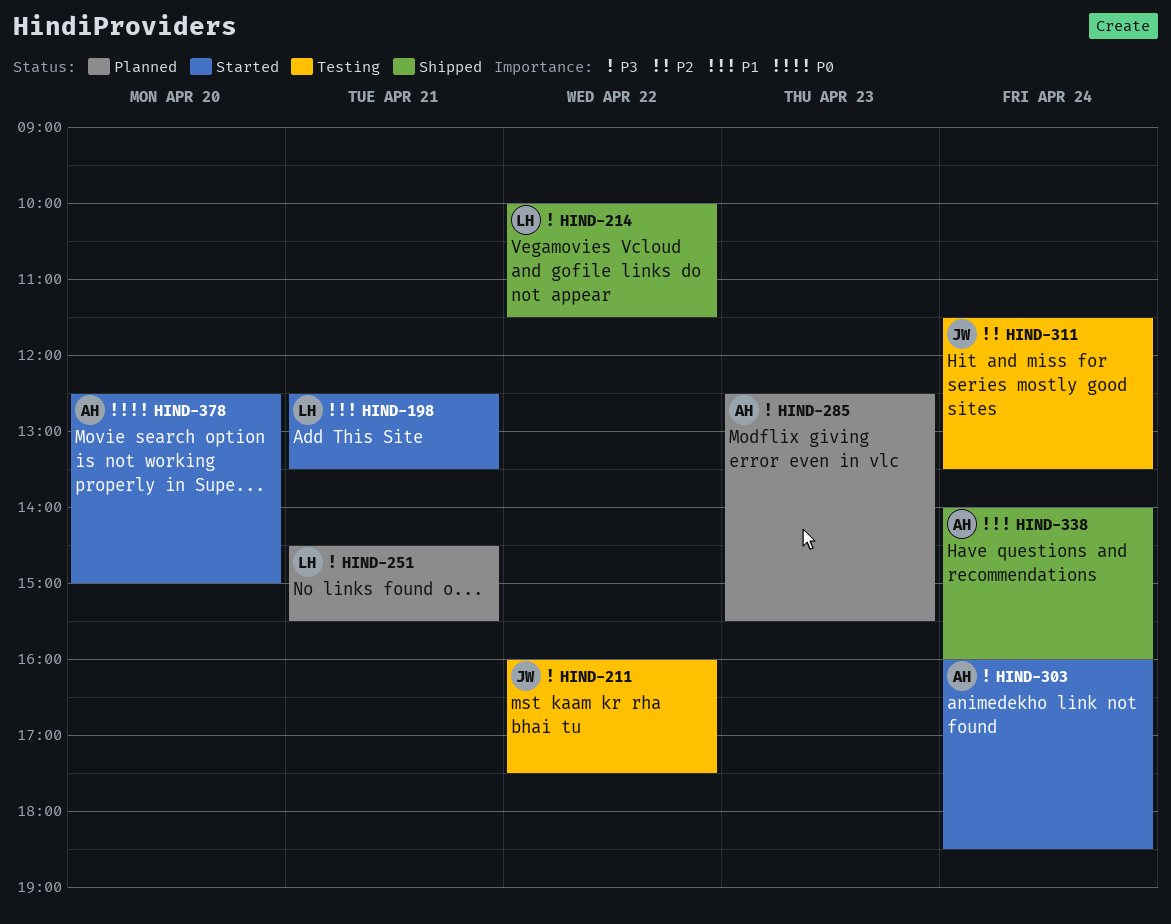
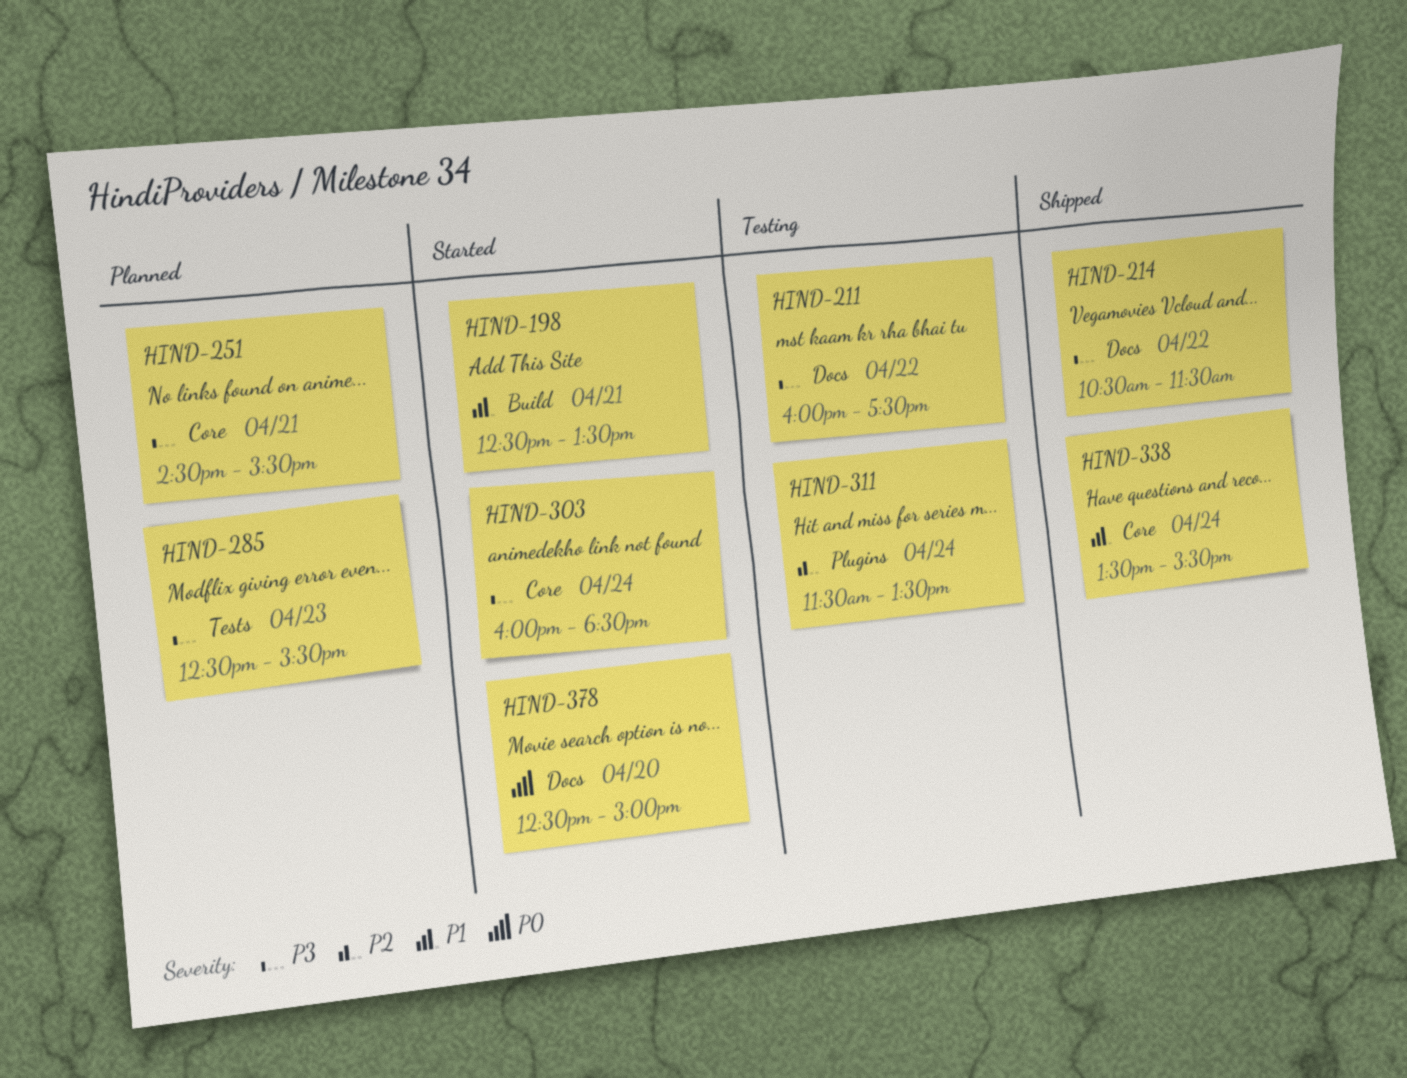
HIND-214, begins: 10:00 -> 10:30
HIND-338, begins: 14:00 -> 13:30
HIND-338, ends: 16:00 -> 15:30

